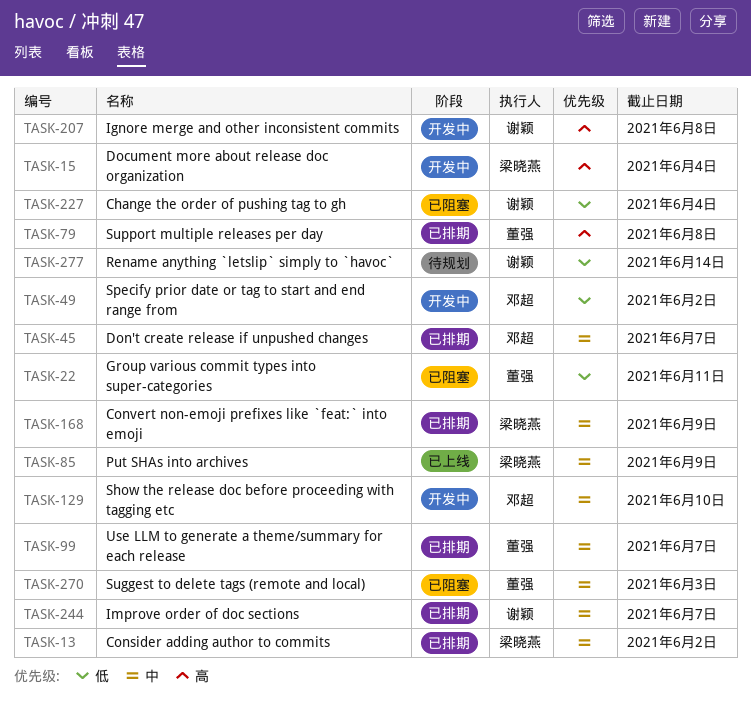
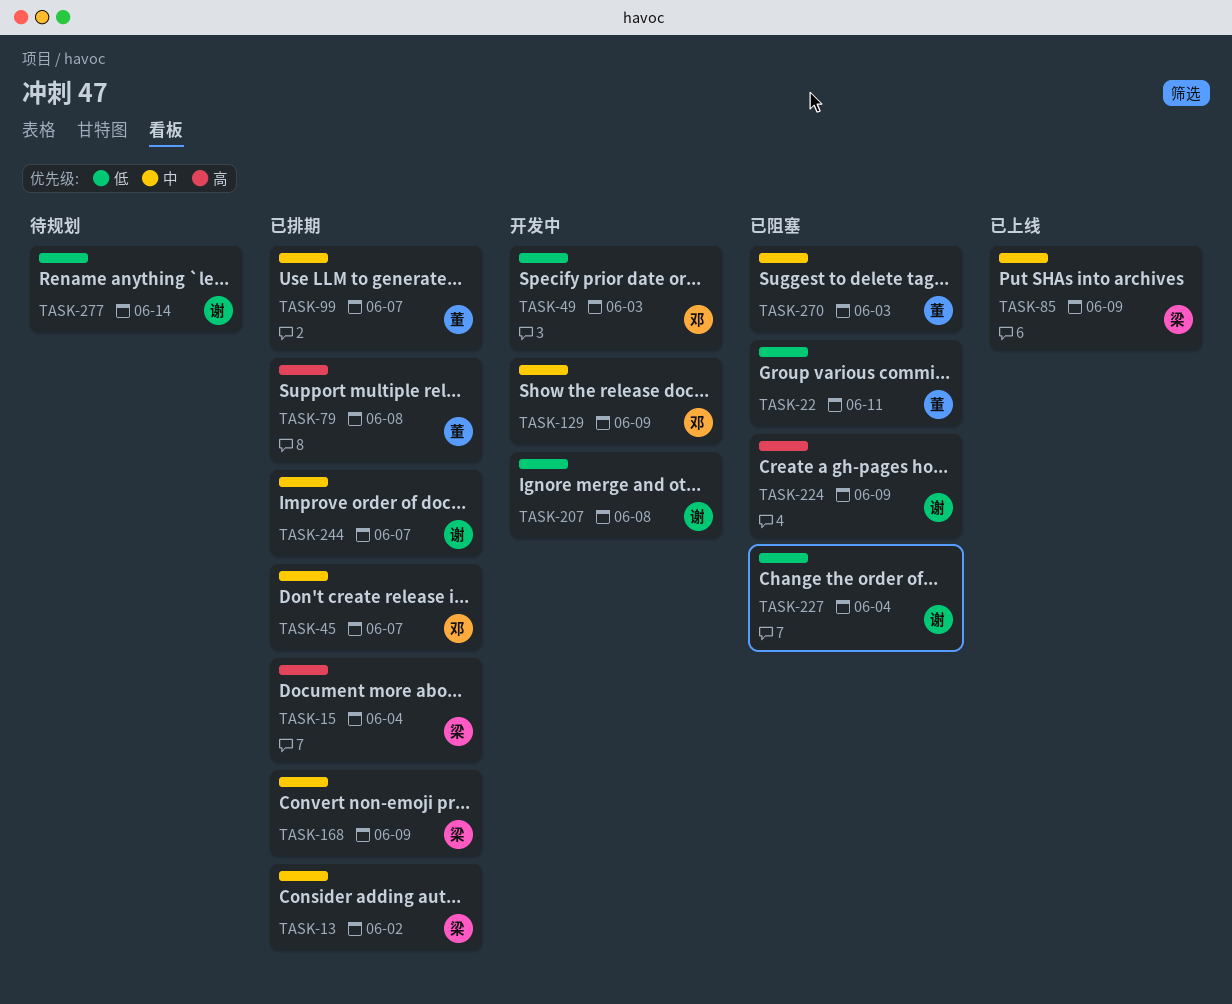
TASK-15, status: 开发中 -> 已排期
TASK-49, due: Jun 2 -> Jun 3
TASK-129, due: Jun 10 -> Jun 9
TASK-207, priority: 高 -> 低
TASK-224: none -> present

